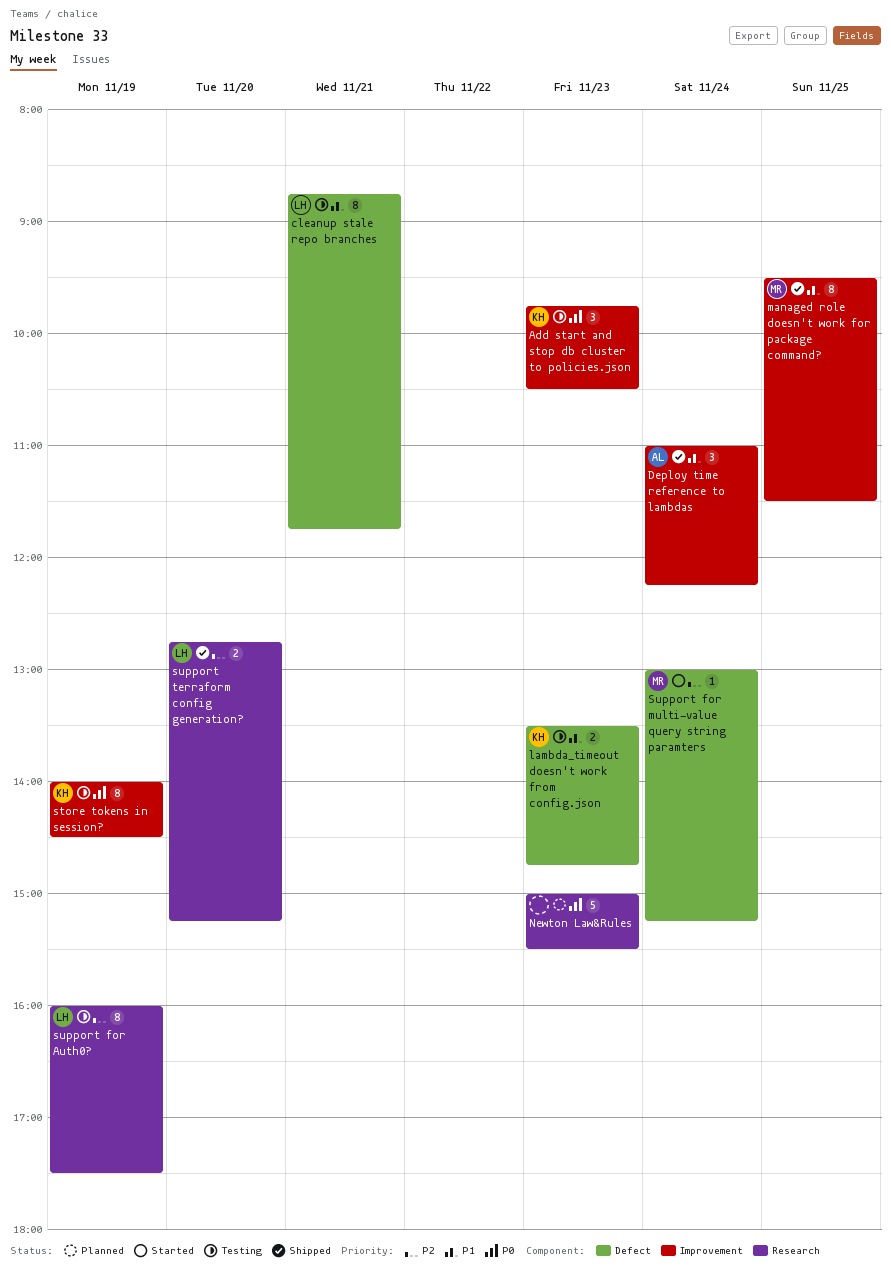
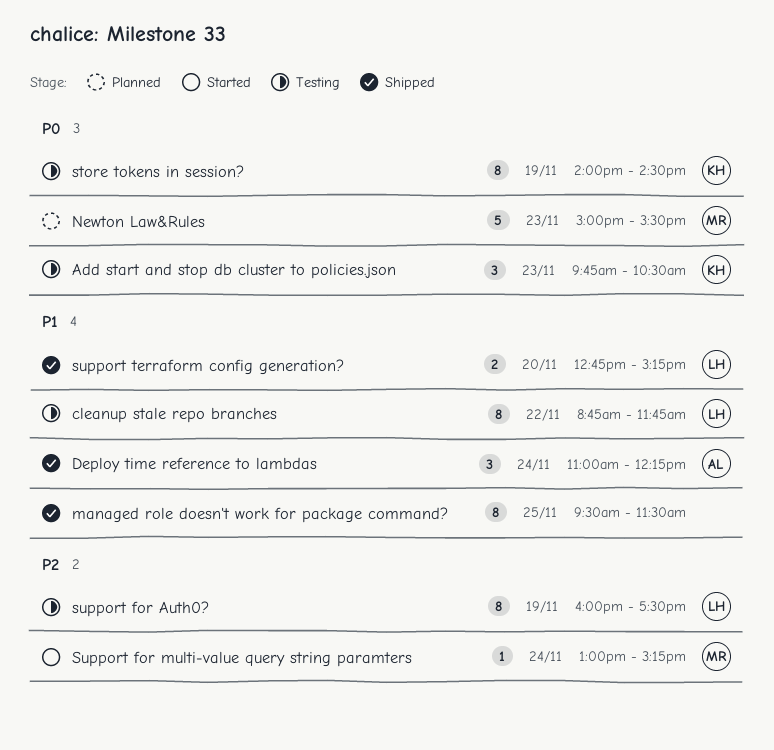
cleanup stale repo branches, day: Nov 21 -> Nov 22
lambda_timeout doesn't work from config.json: present -> none
managed role doesn't work for package command?, owner: MR -> none
Newton Law&Rules, owner: none -> MR
support terraform config generation?, priority: P2 -> P1

